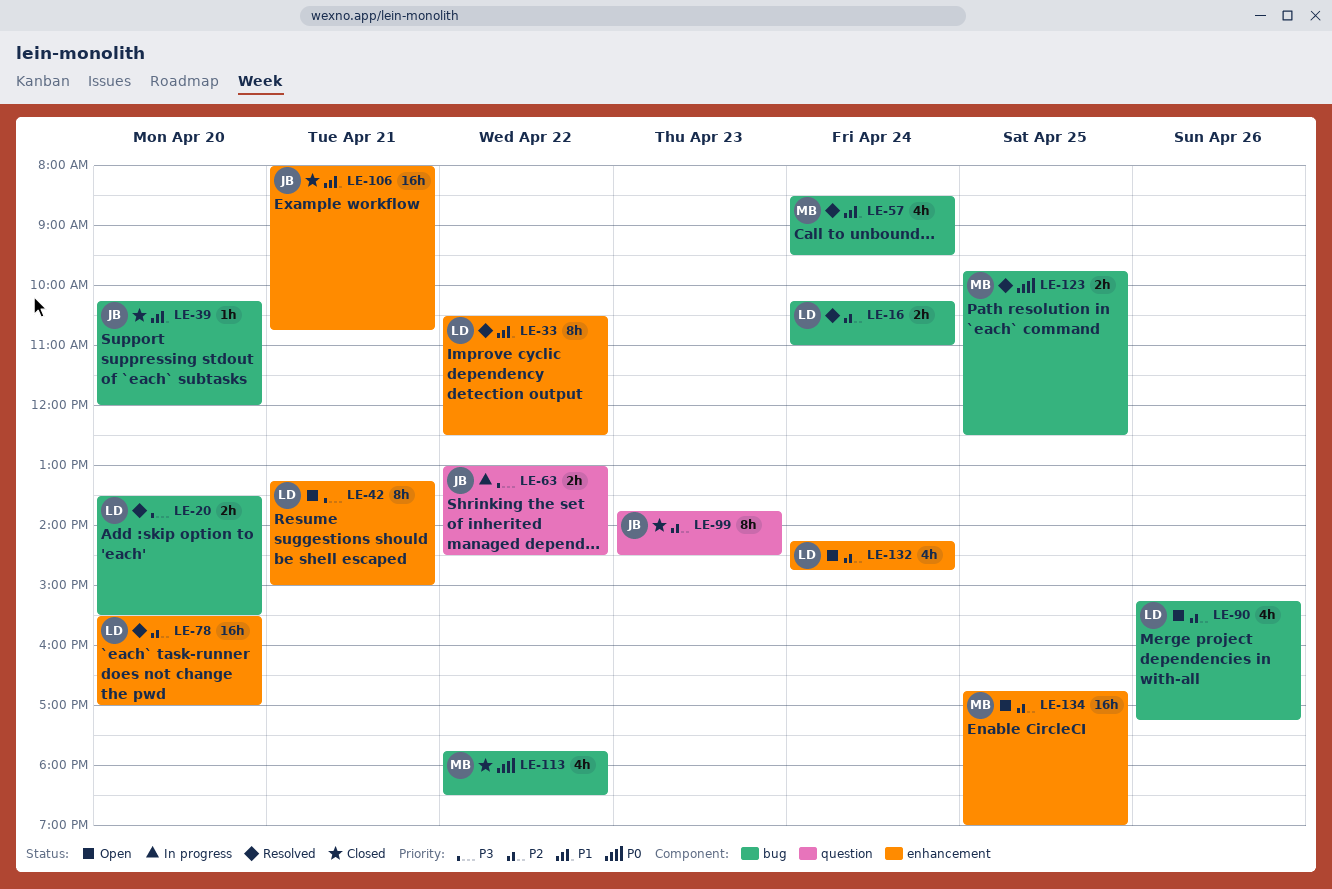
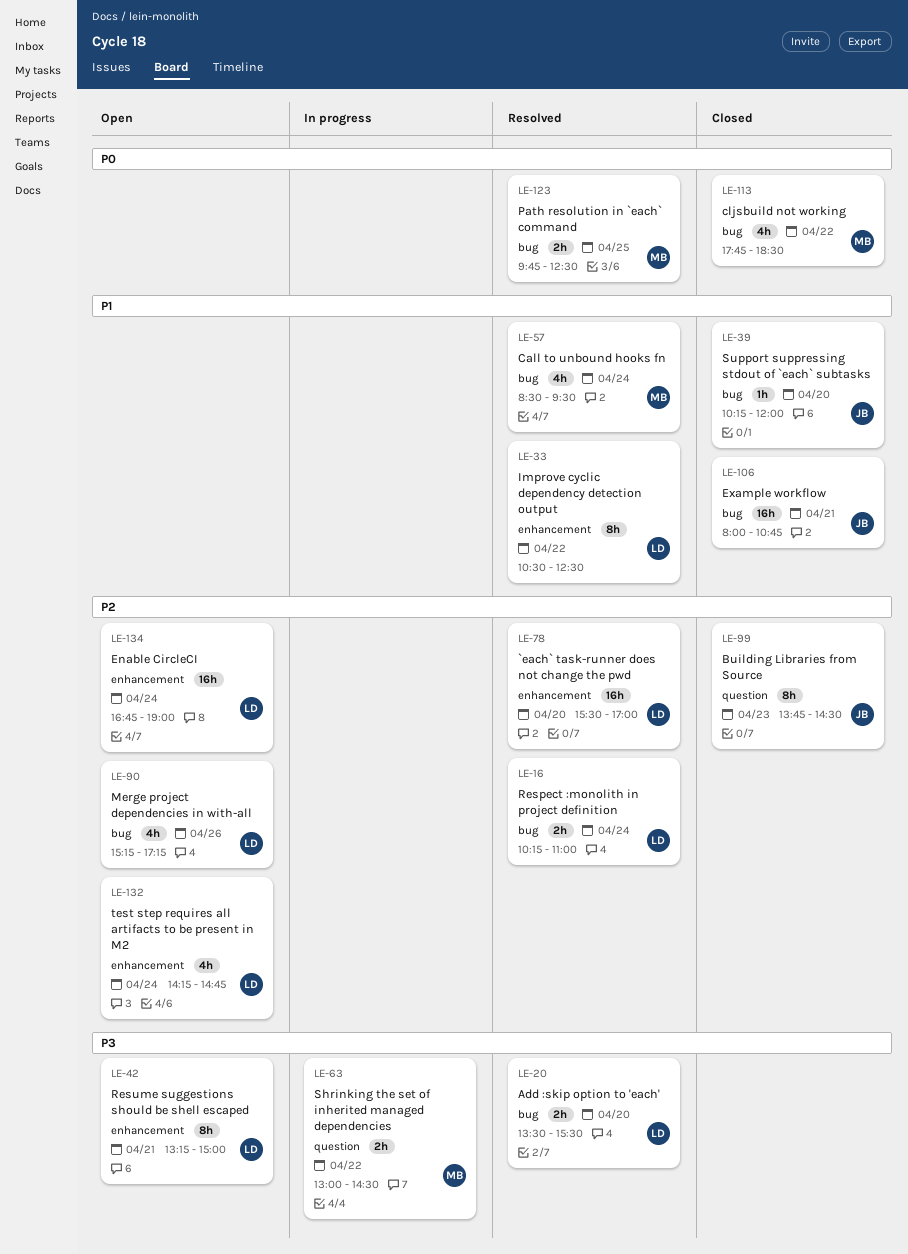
LE-63, owner: JB -> MB
LE-106, label: enhancement -> bug
LE-134, owner: MB -> LD
LE-134, day: Apr 25 -> Apr 24

